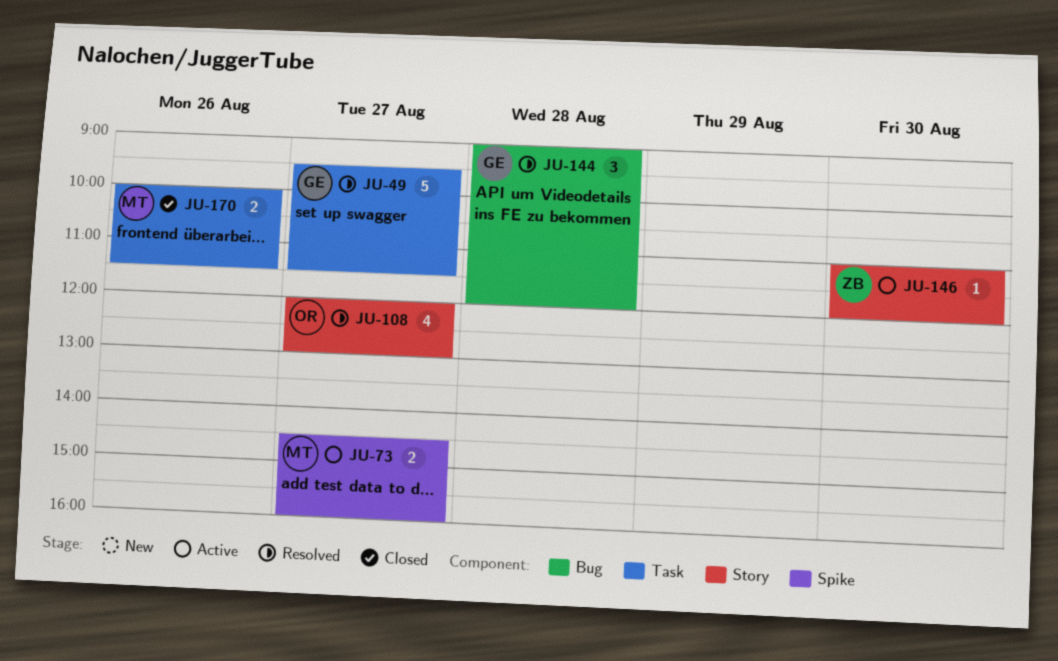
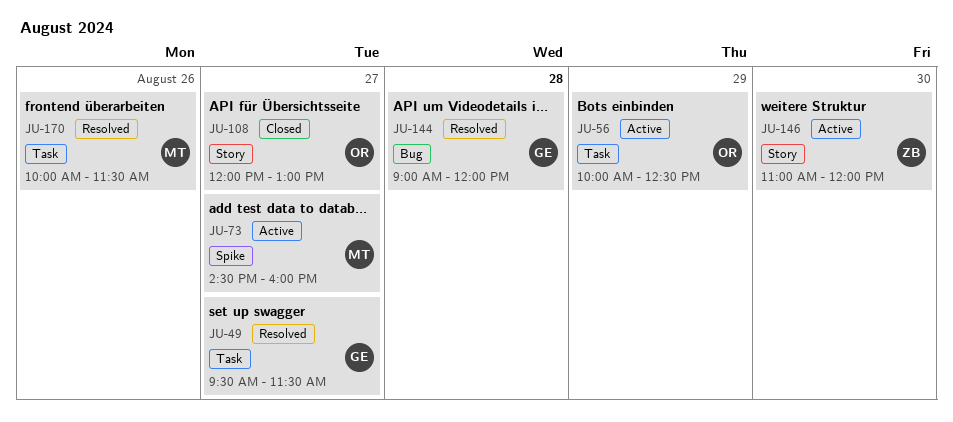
JU-56: none -> present
JU-108, status: Resolved -> Closed
JU-170, status: Closed -> Resolved

